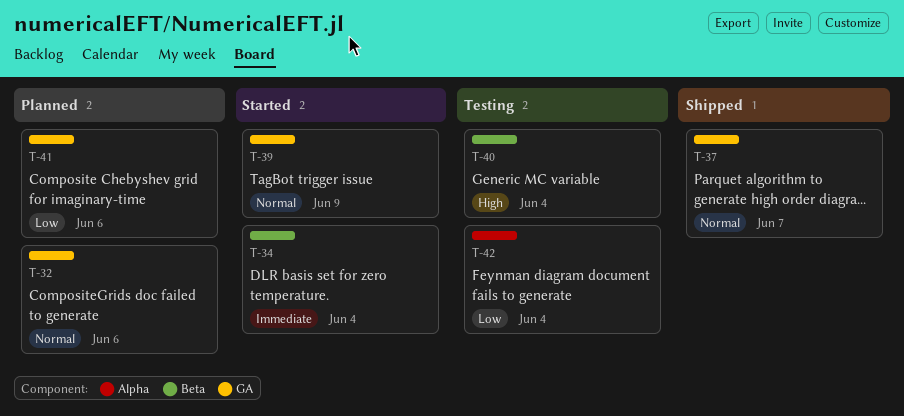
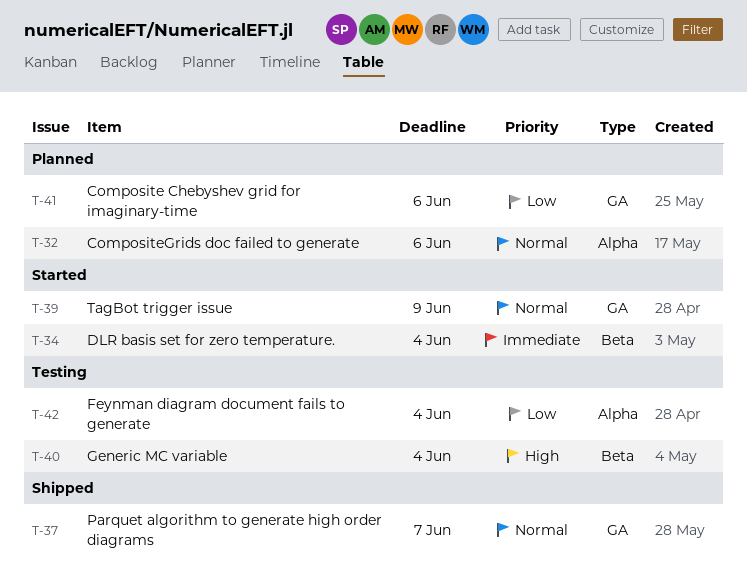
T-32, label: GA -> Alpha

